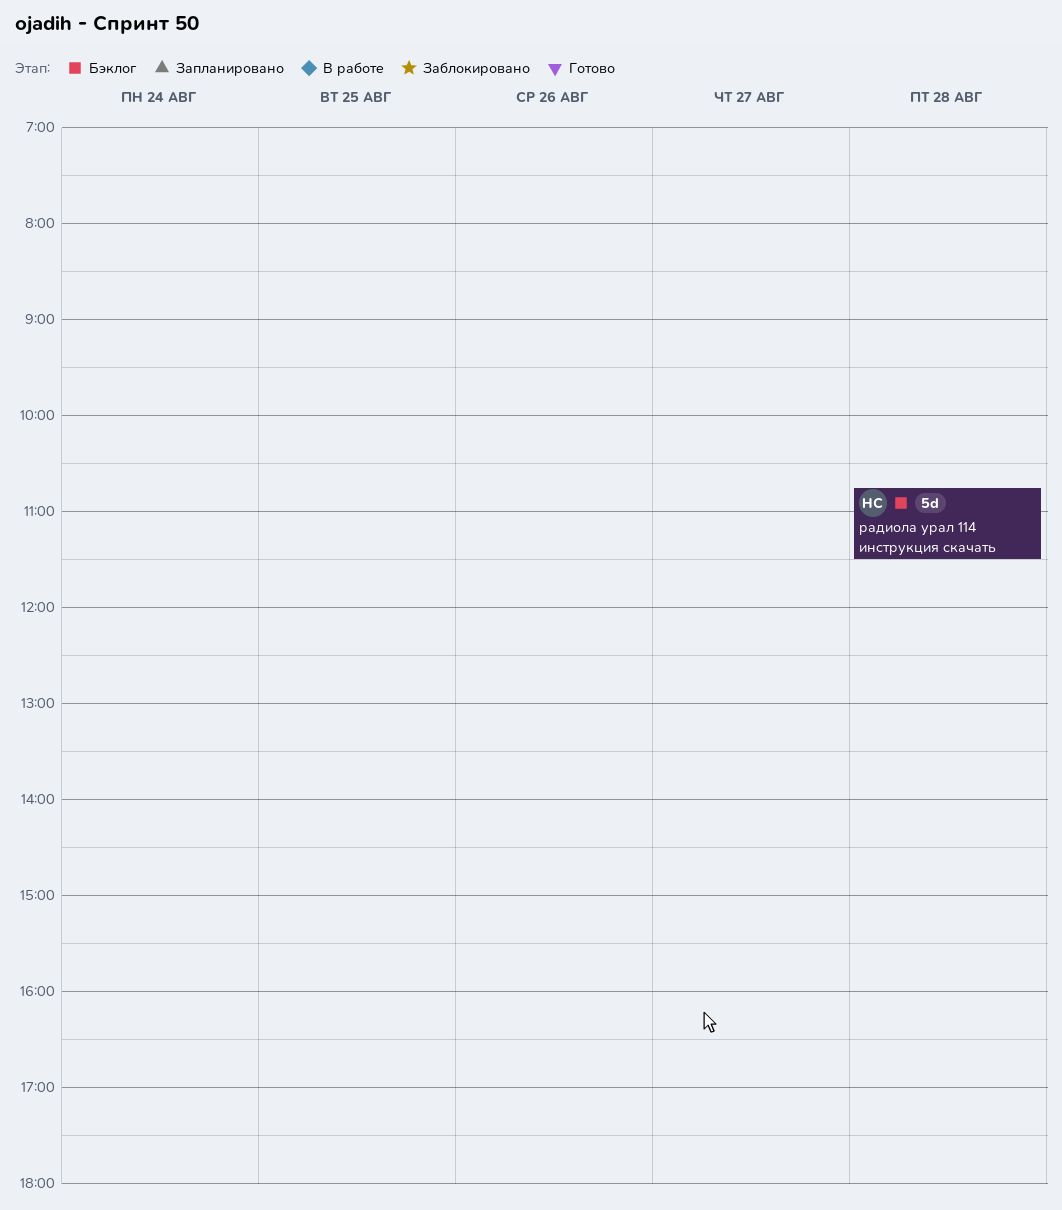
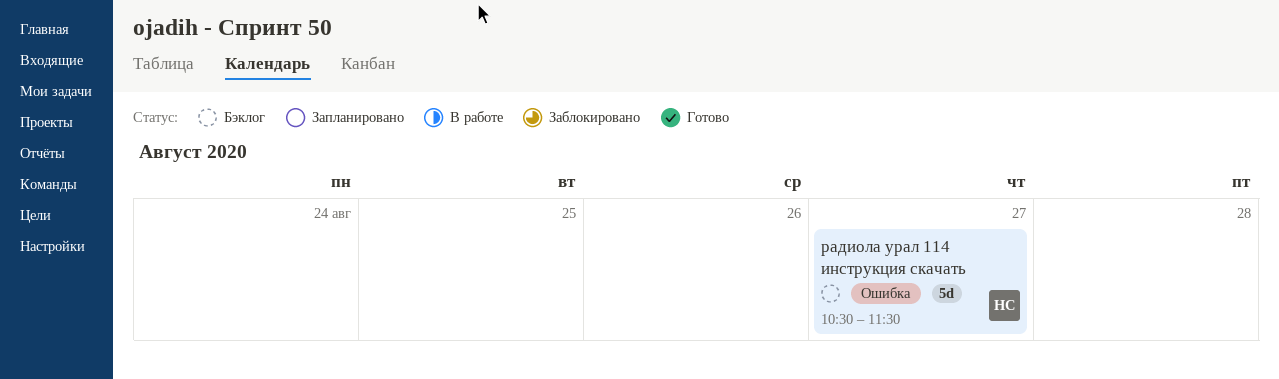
радиола урал 114 инструкция скачать, day: Aug 28 -> Aug 27
радиола урал 114 инструкция скачать, begins: 10:45 -> 10:30

